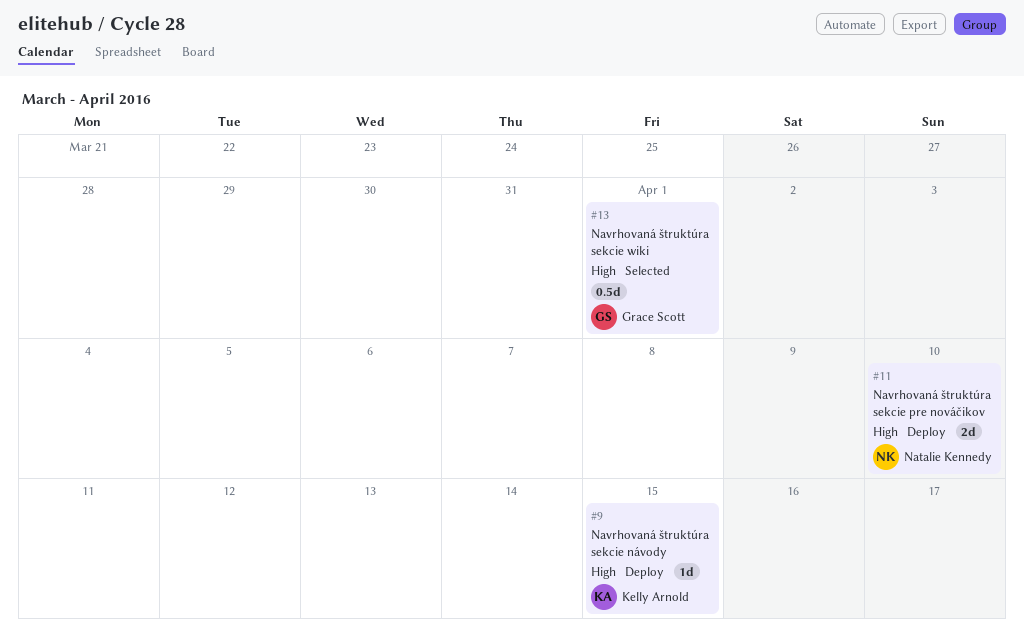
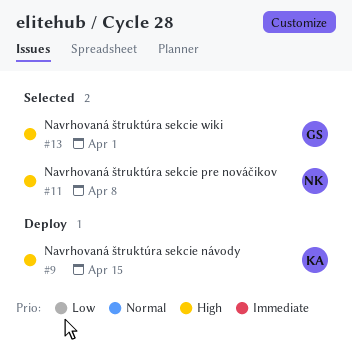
#11, status: Deploy -> Selected
#11, due: Apr 10 -> Apr 8

